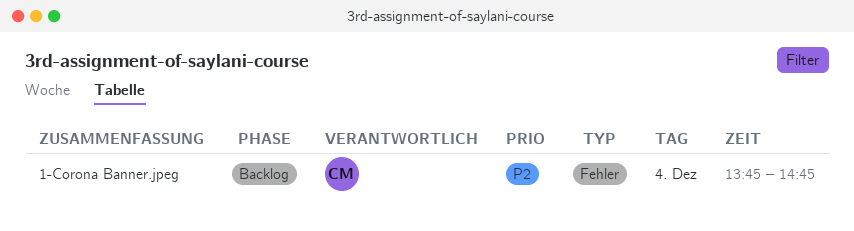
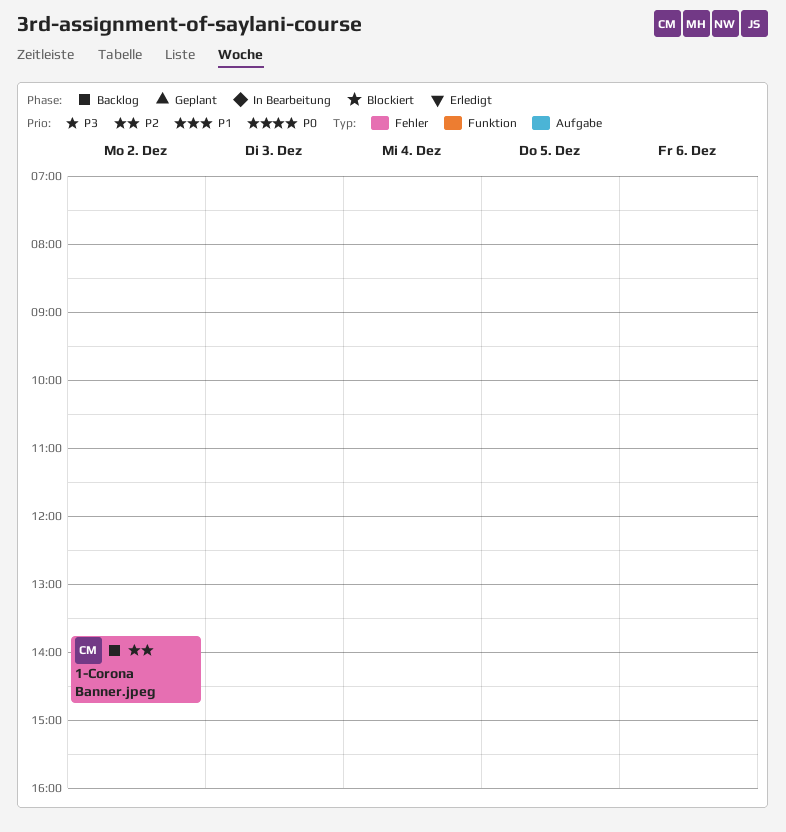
1-Corona Banner.jpeg, day: Dec 4 -> Dec 2

